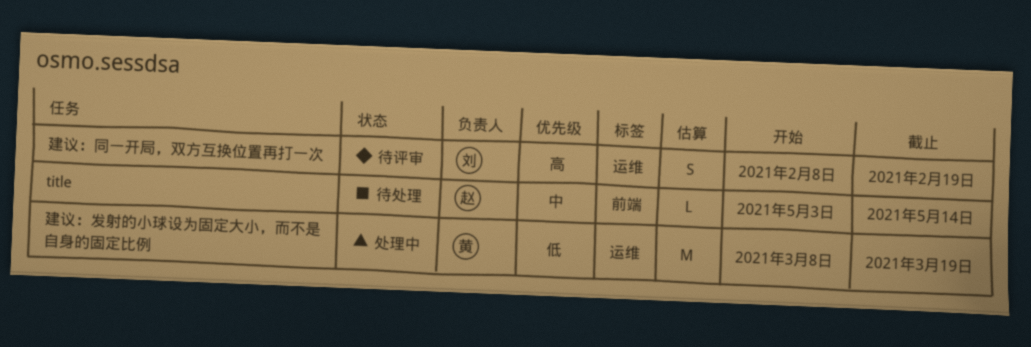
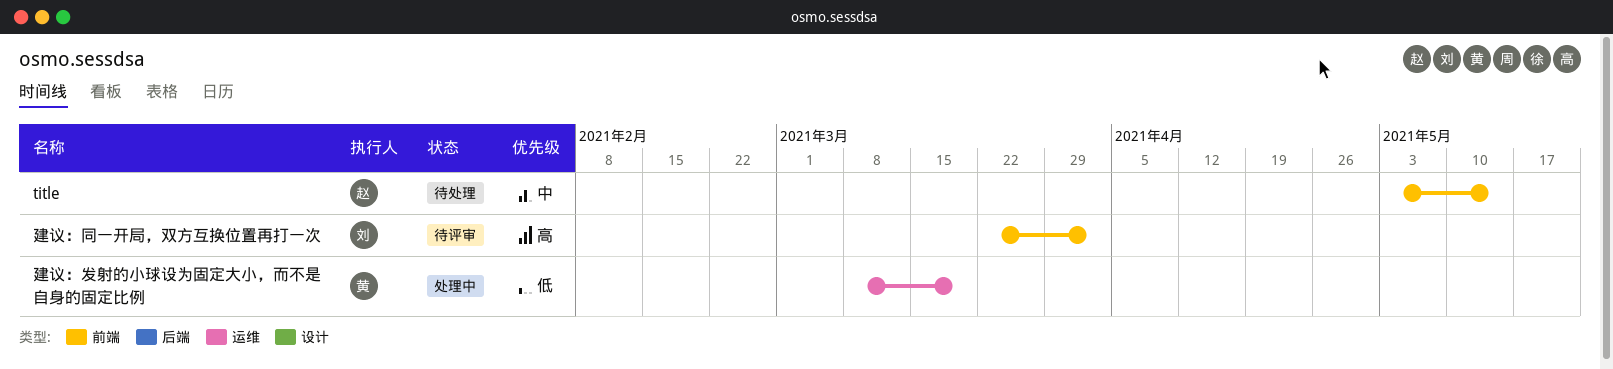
建议：同一开局，双方互换位置再打一次, label: 运维 -> 前端
建议：同一开局，双方互换位置再打一次, start: Feb 8 -> Mar 22
建议：同一开局，双方互换位置再打一次, due: Feb 19 -> Apr 2

